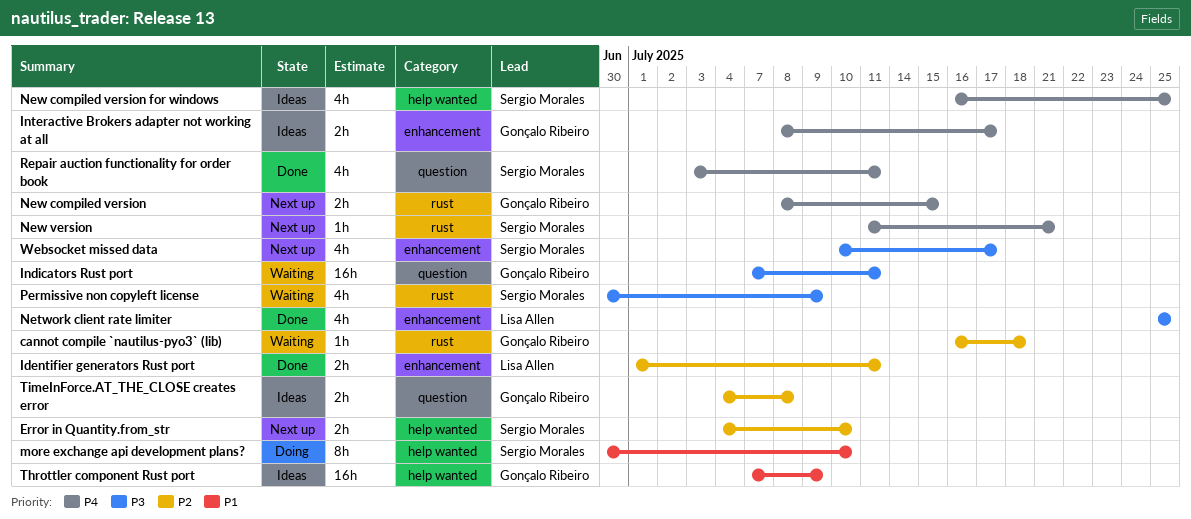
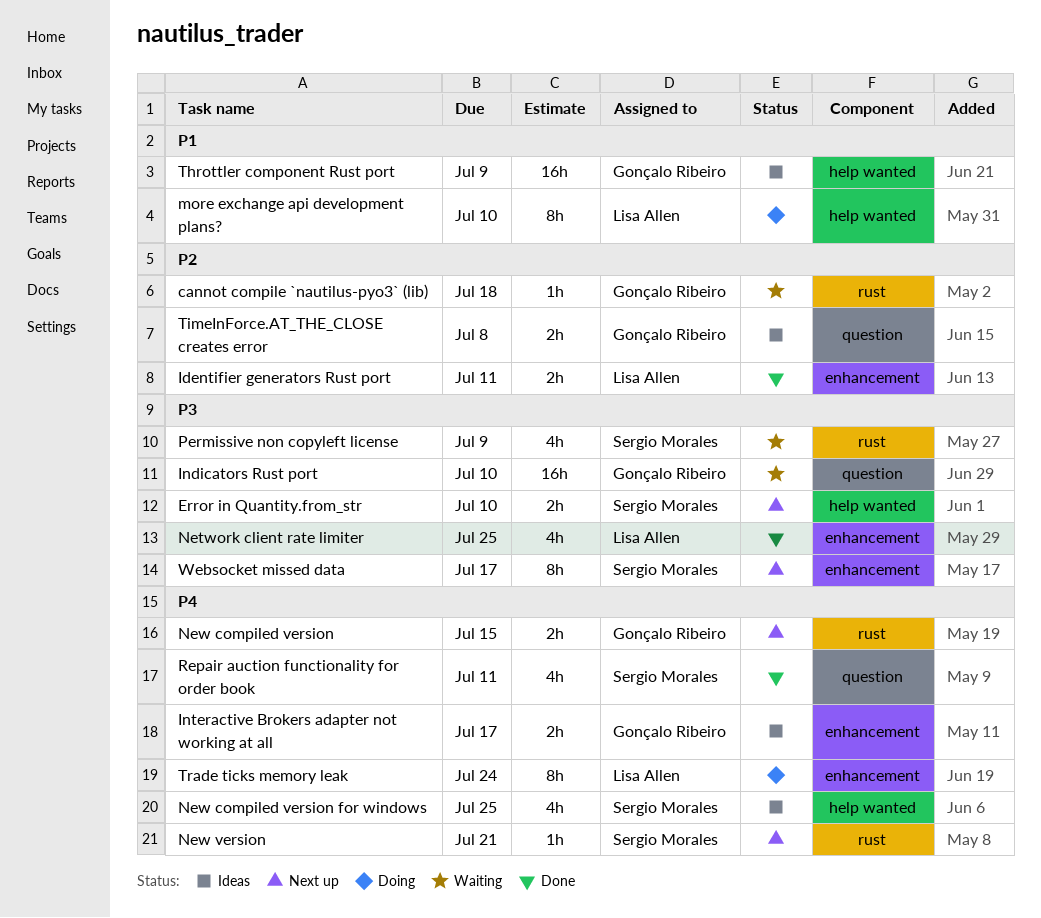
Error in Quantity.from_str, priority: P2 -> P3
Indicators Rust port, due: Jul 11 -> Jul 10
more exchange api development plans?, owner: Sergio Morales -> Lisa Allen
Trade ticks memory leak: none -> present
Websocket missed data, estimate: 4h -> 8h

